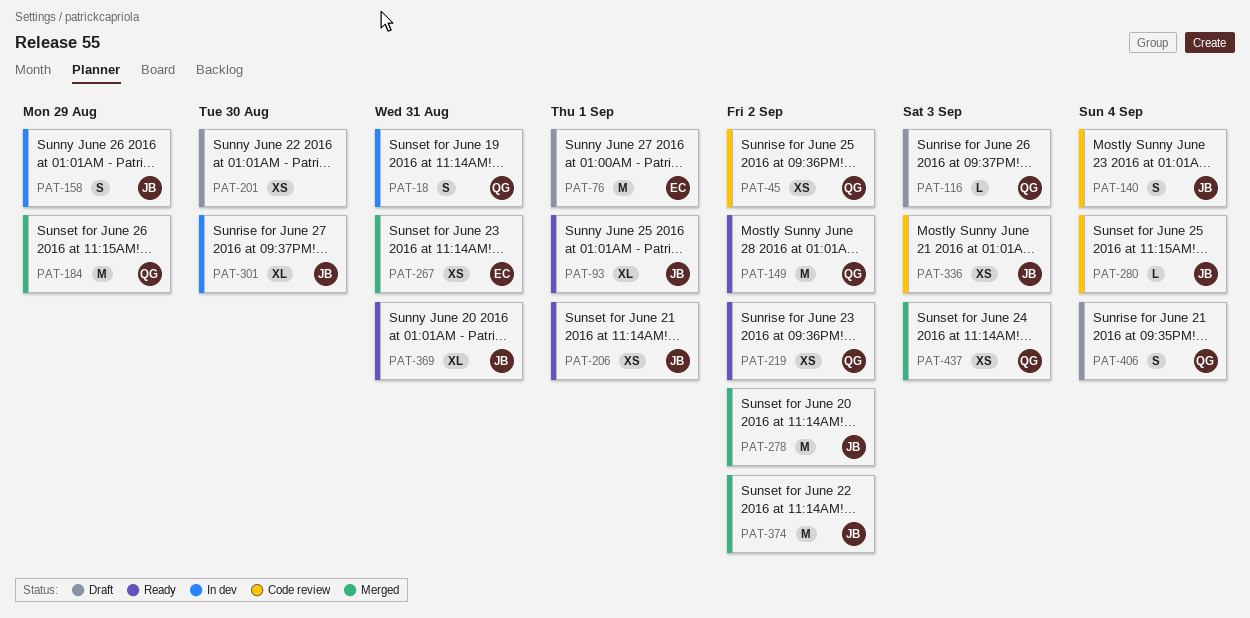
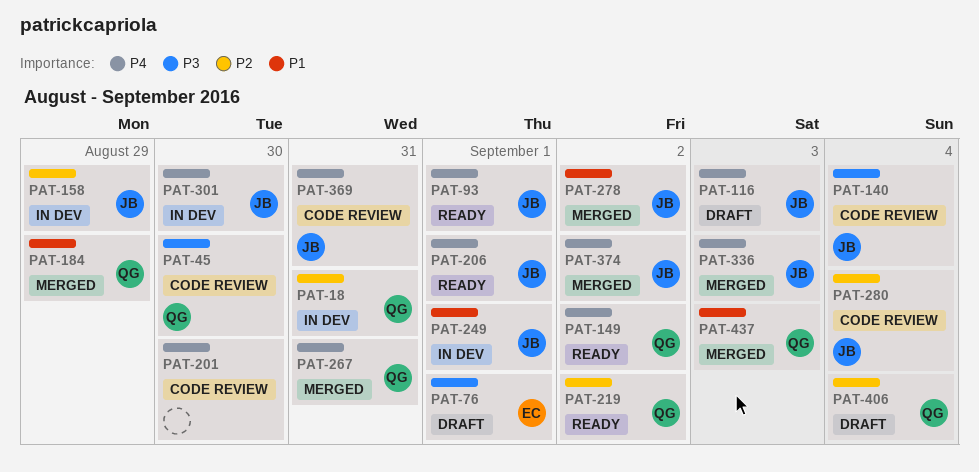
PAT-45, due: Sep 2 -> Aug 30
PAT-116, owner: QG -> JB
PAT-201, status: Draft -> Code review
PAT-249: none -> present
PAT-267, owner: EC -> QG
PAT-336, status: Code review -> Merged
PAT-369, status: Ready -> Code review

